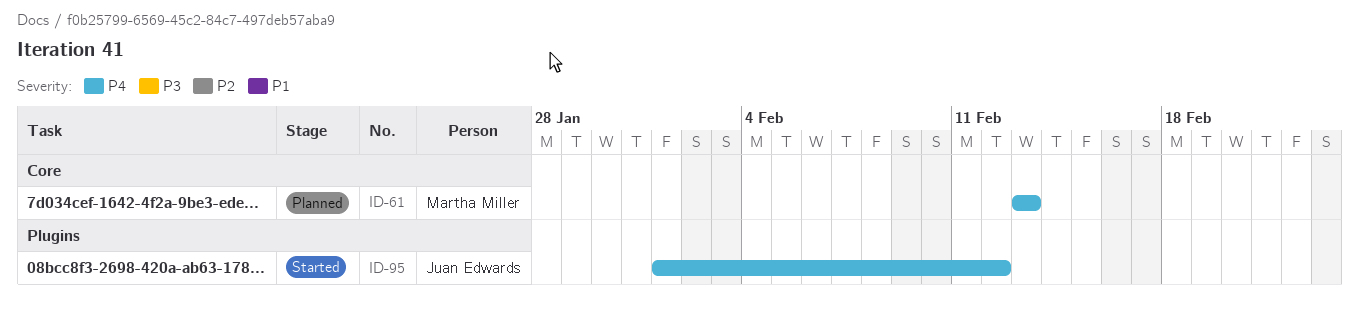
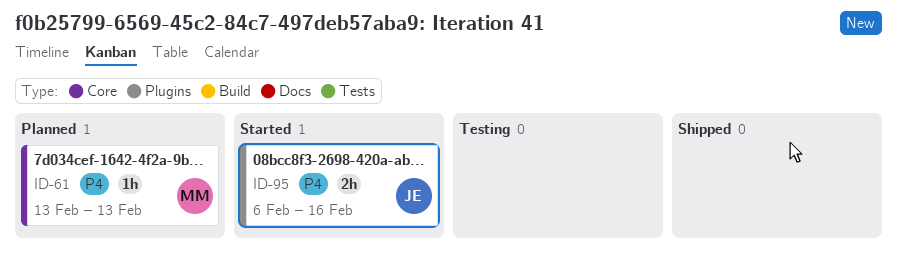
ID-95, start: Feb 1 -> Feb 6
ID-95, due: Feb 12 -> Feb 16

